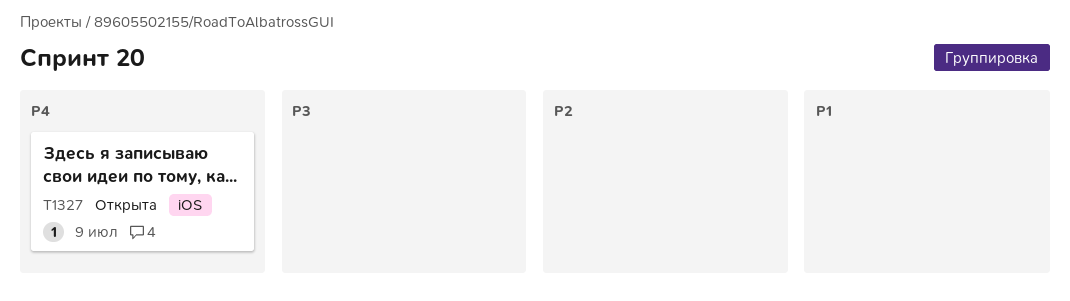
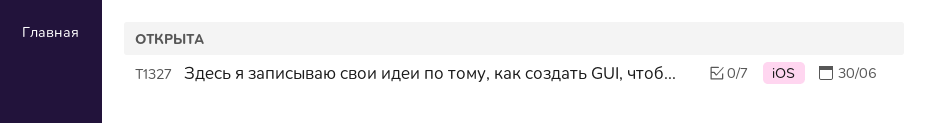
T1327, due: Jul 9 -> Jun 30

